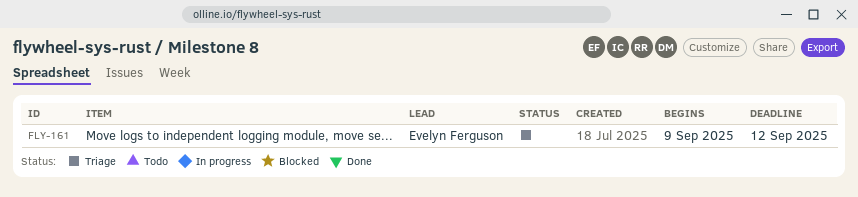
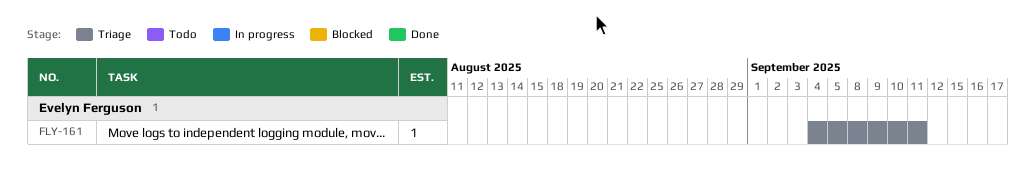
FLY-161, start: Sep 9 -> Sep 4
FLY-161, due: Sep 12 -> Sep 11

